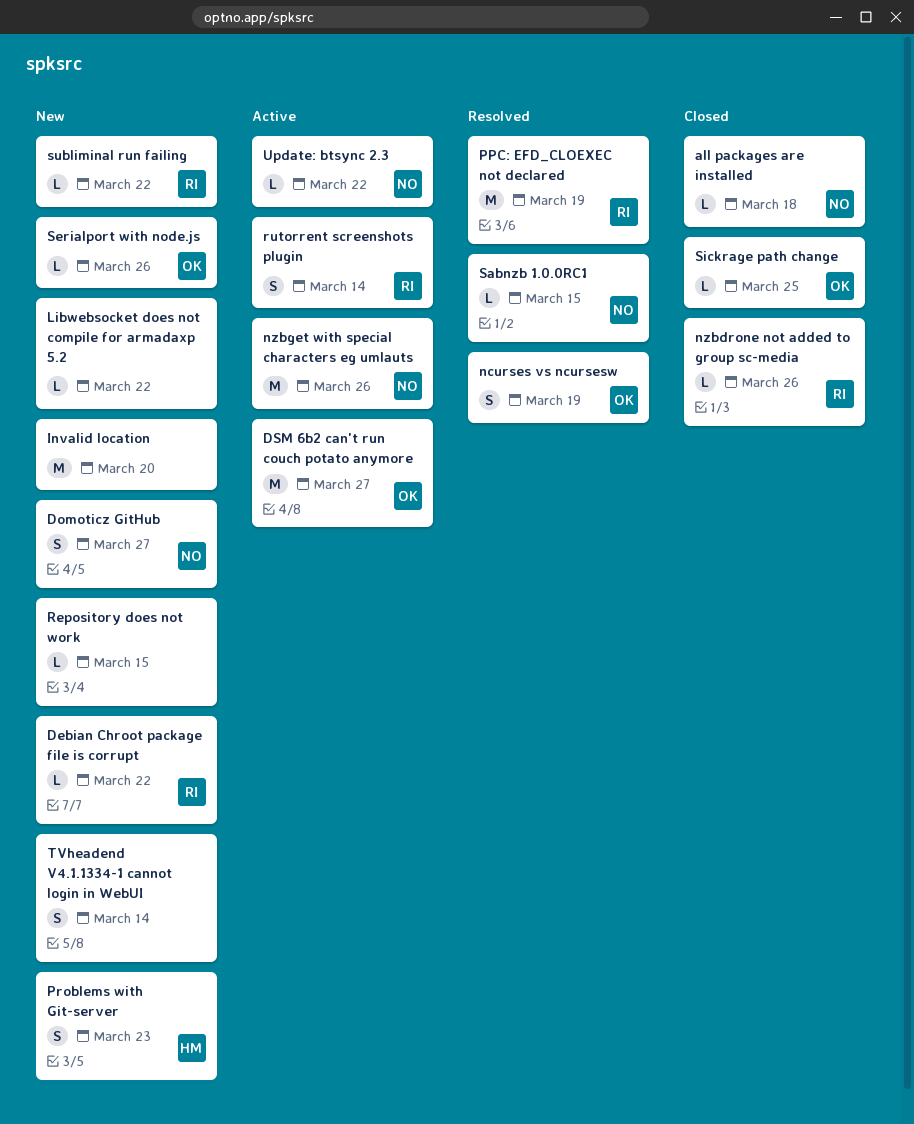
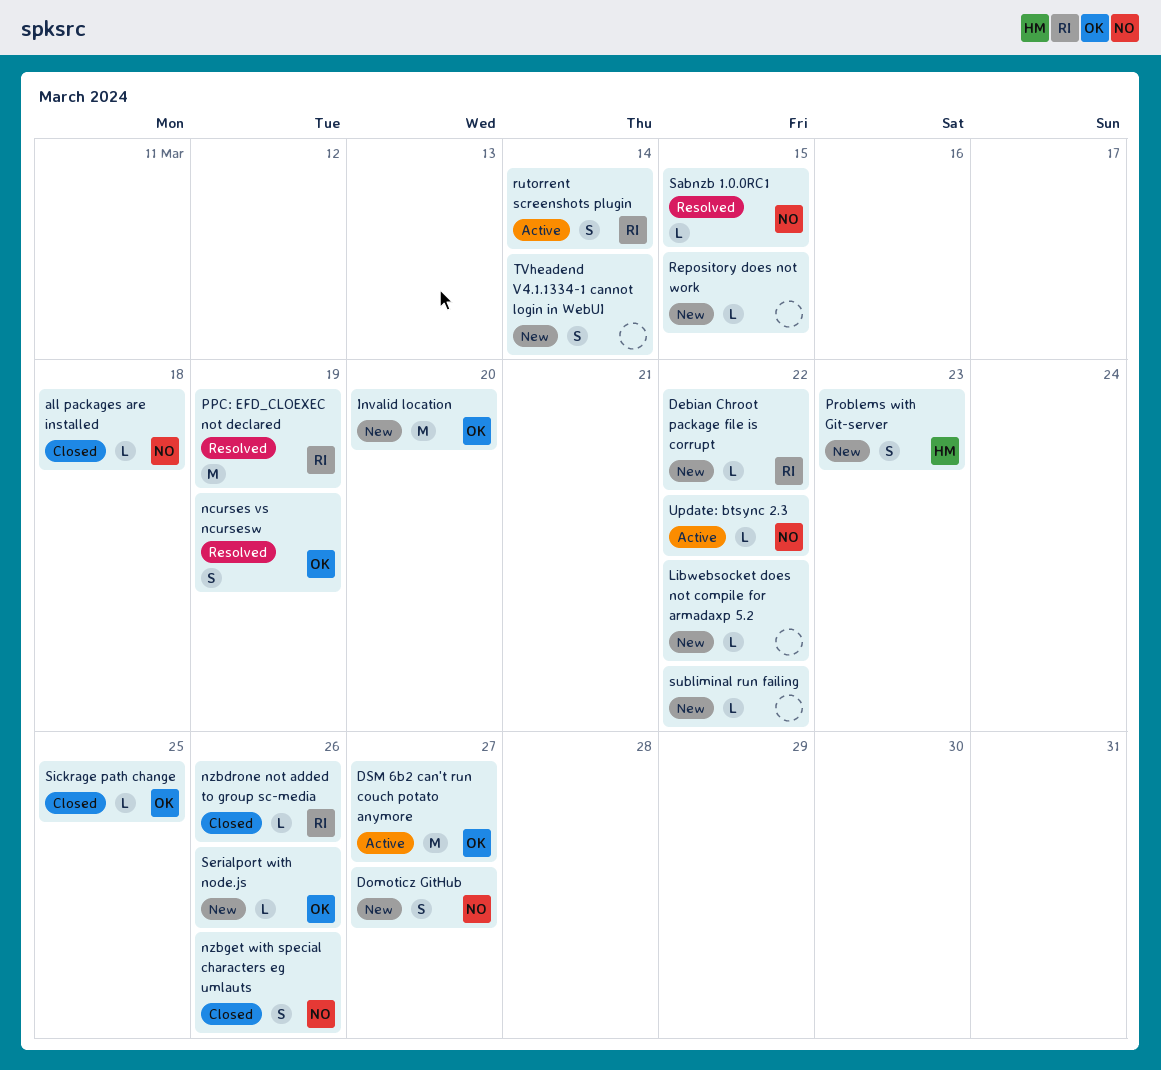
Invalid location, owner: none -> OK
nzbget with special characters eg umlauts, status: Active -> Closed
nzbget with special characters eg umlauts, estimate: M -> S
subliminal run failing, owner: RI -> none

